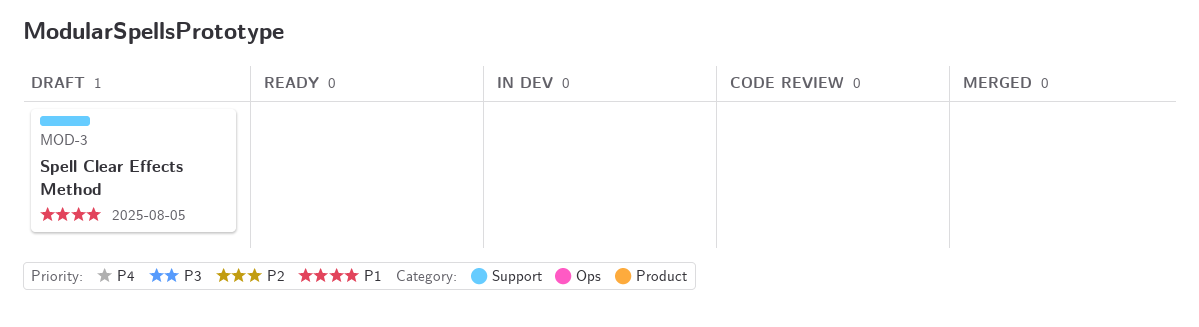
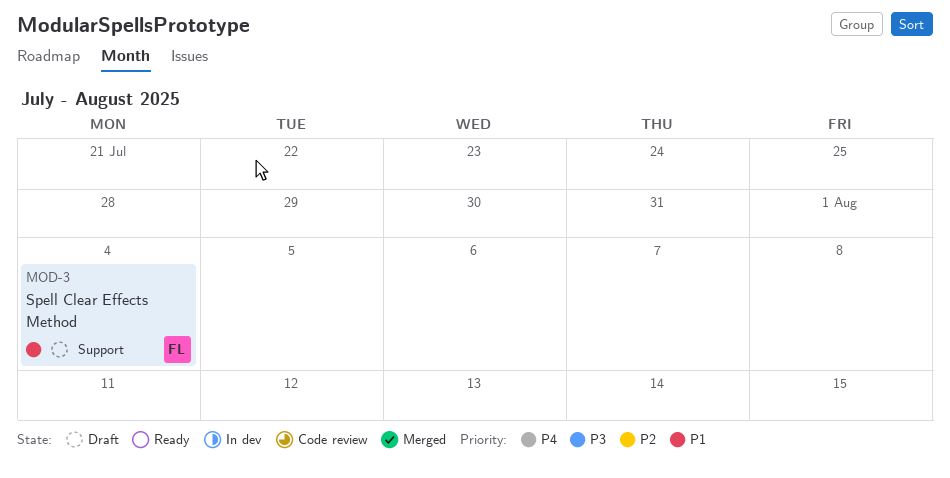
MOD-3, due: Aug 5 -> Aug 4

